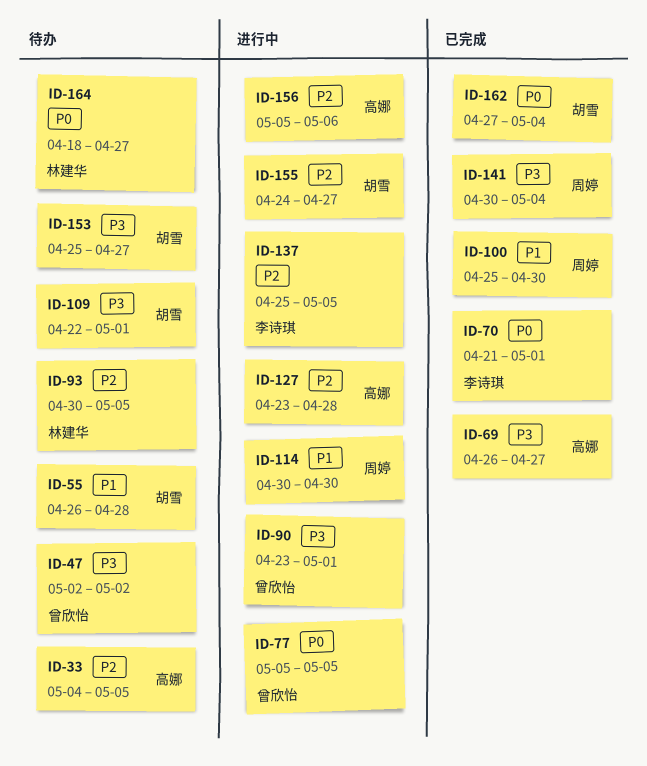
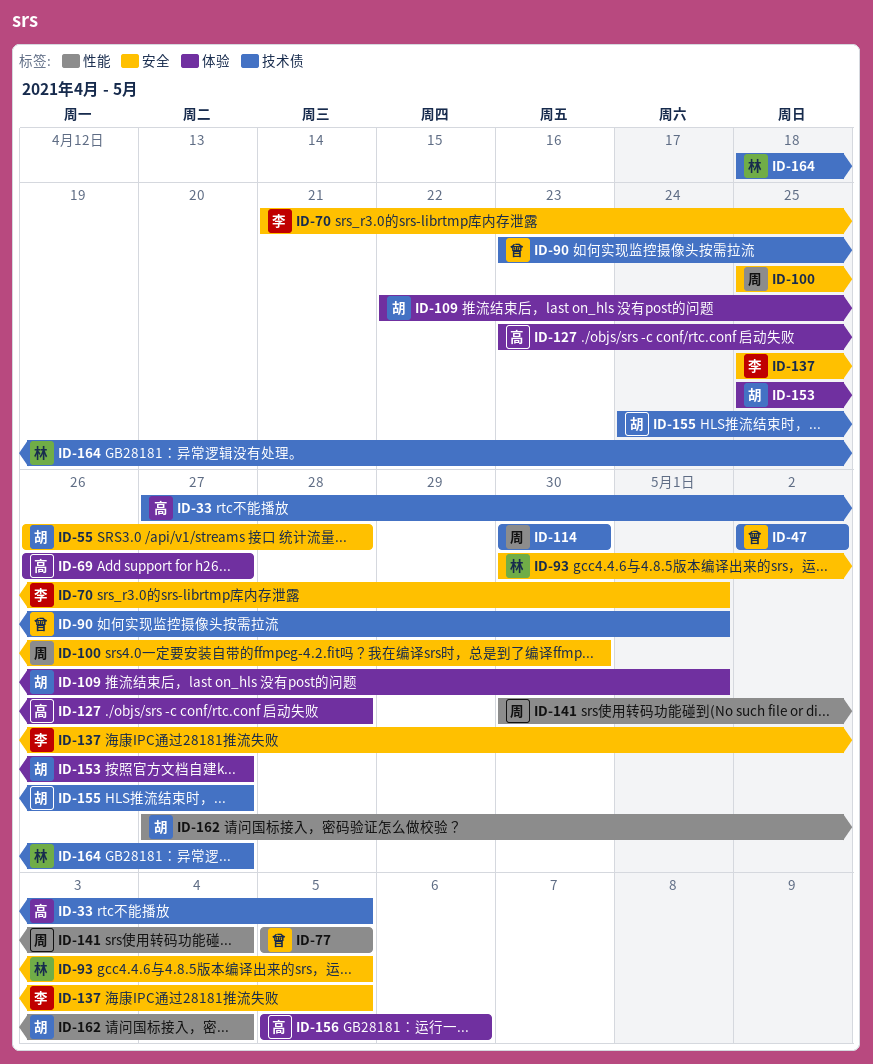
ID-33, start: May 4 -> Apr 27

